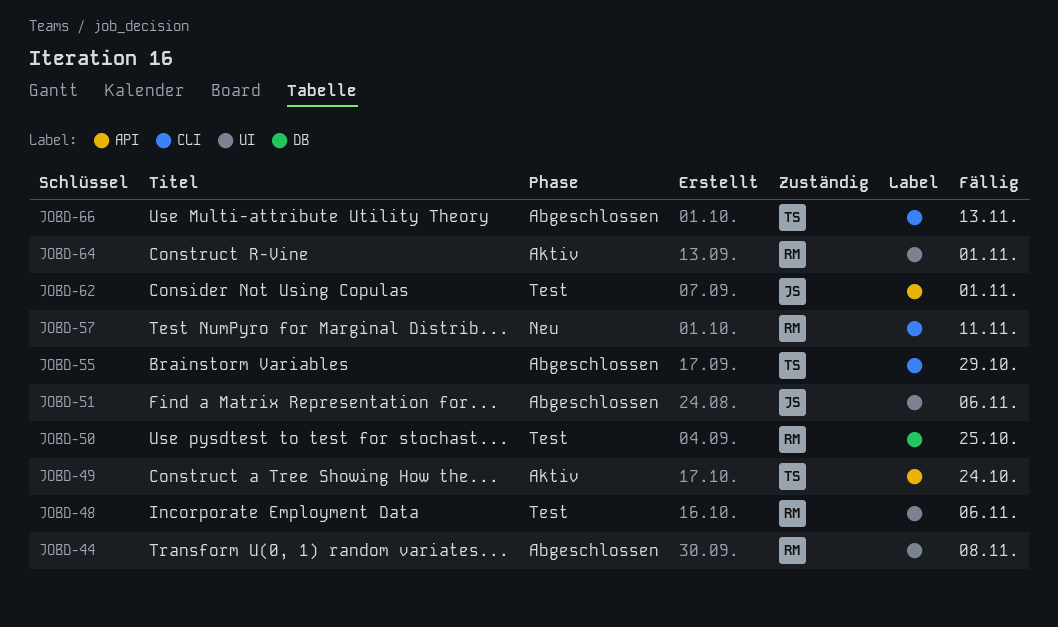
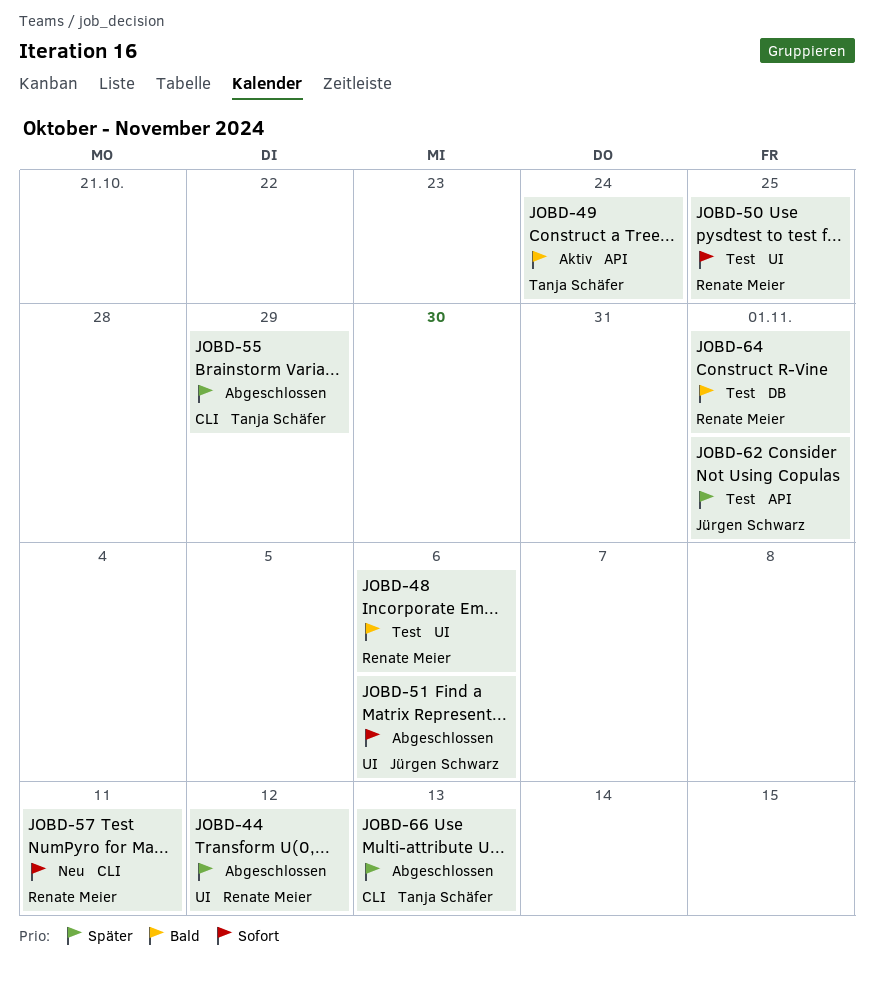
JOBD-44, due: Nov 8 -> Nov 12
JOBD-50, label: DB -> UI
JOBD-64, status: Aktiv -> Test
JOBD-64, label: UI -> DB

